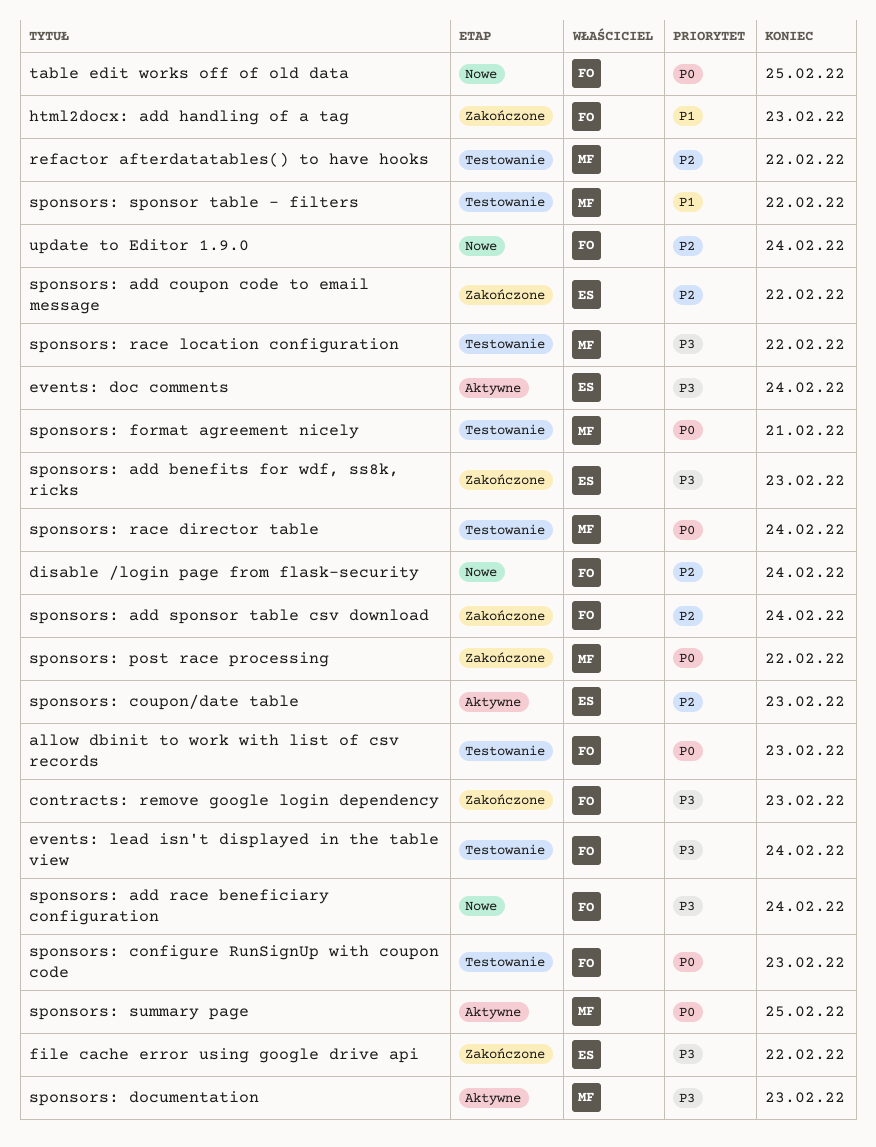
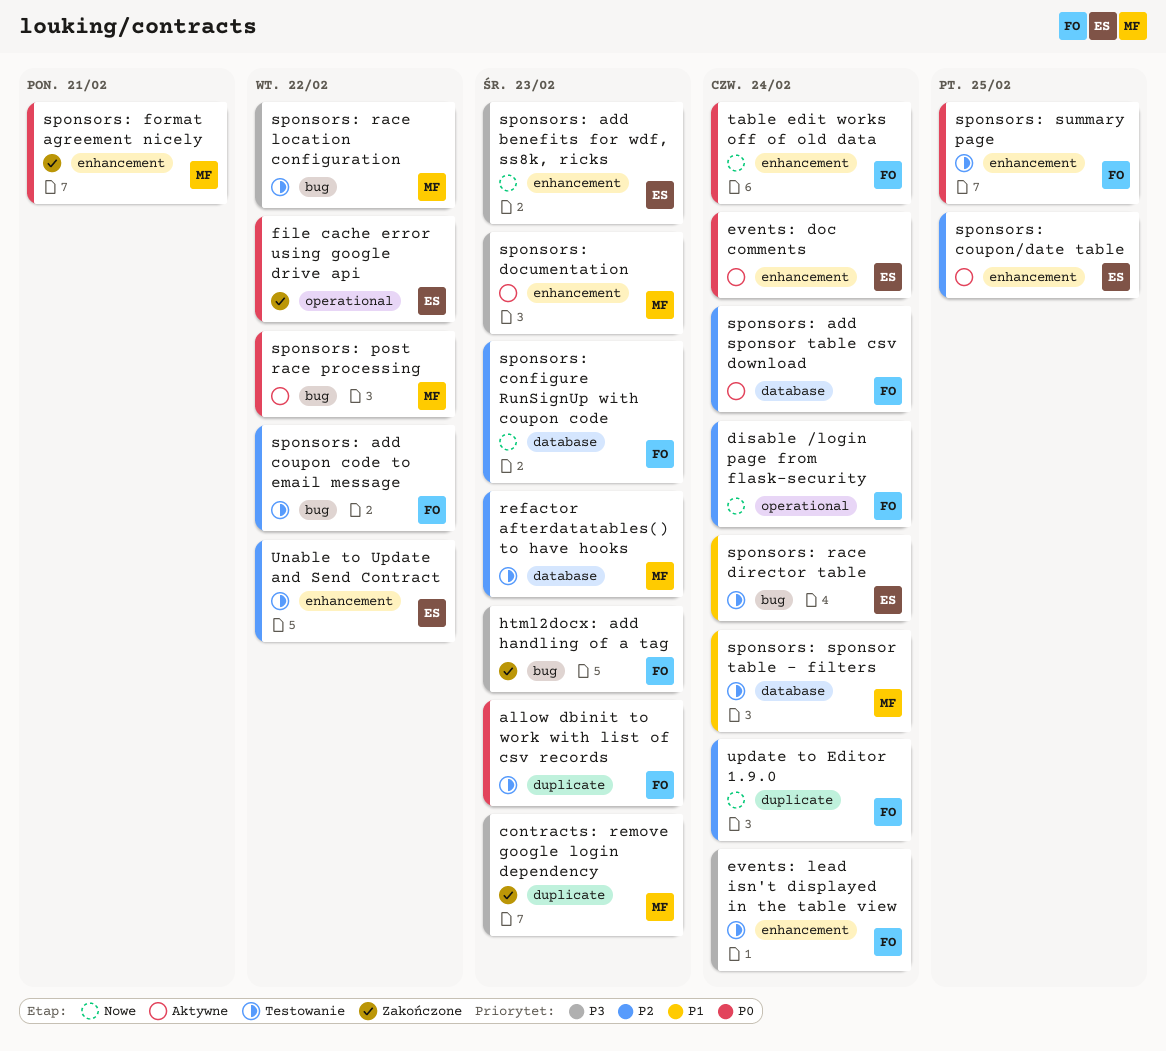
contracts: remove google login dependency, owner: FO -> MF
events: doc comments, priority: P3 -> P0
file cache error using google drive api, priority: P3 -> P0
html2docx: add handling of a tag, priority: P1 -> P3
refactor afterdatatables() to have hooks, due: Feb 22 -> Feb 23
sponsors: add benefits for wdf, ss8k, ricks, status: Zakończone -> Nowe
sponsors: add coupon code to email message, status: Zakończone -> Testowanie
sponsors: add coupon code to email message, owner: ES -> FO
sponsors: add race beneficiary configuration: present -> none
sponsors: add sponsor table csv download, status: Zakończone -> Aktywne
sponsors: configure RunSignUp with coupon code, status: Testowanie -> Nowe
sponsors: configure RunSignUp with coupon code, priority: P0 -> P2
sponsors: coupon/date table, due: Feb 23 -> Feb 25
sponsors: format agreement nicely, status: Testowanie -> Zakończone
sponsors: post race processing, status: Zakończone -> Aktywne
sponsors: race director table, owner: MF -> ES
sponsors: race director table, priority: P0 -> P1
sponsors: sponsor table - filters, due: Feb 22 -> Feb 24
sponsors: summary page, status: Aktywne -> Testowanie
sponsors: summary page, owner: MF -> FO
table edit works off of old data, due: Feb 25 -> Feb 24
Unable to Update and Send Contract: none -> present

